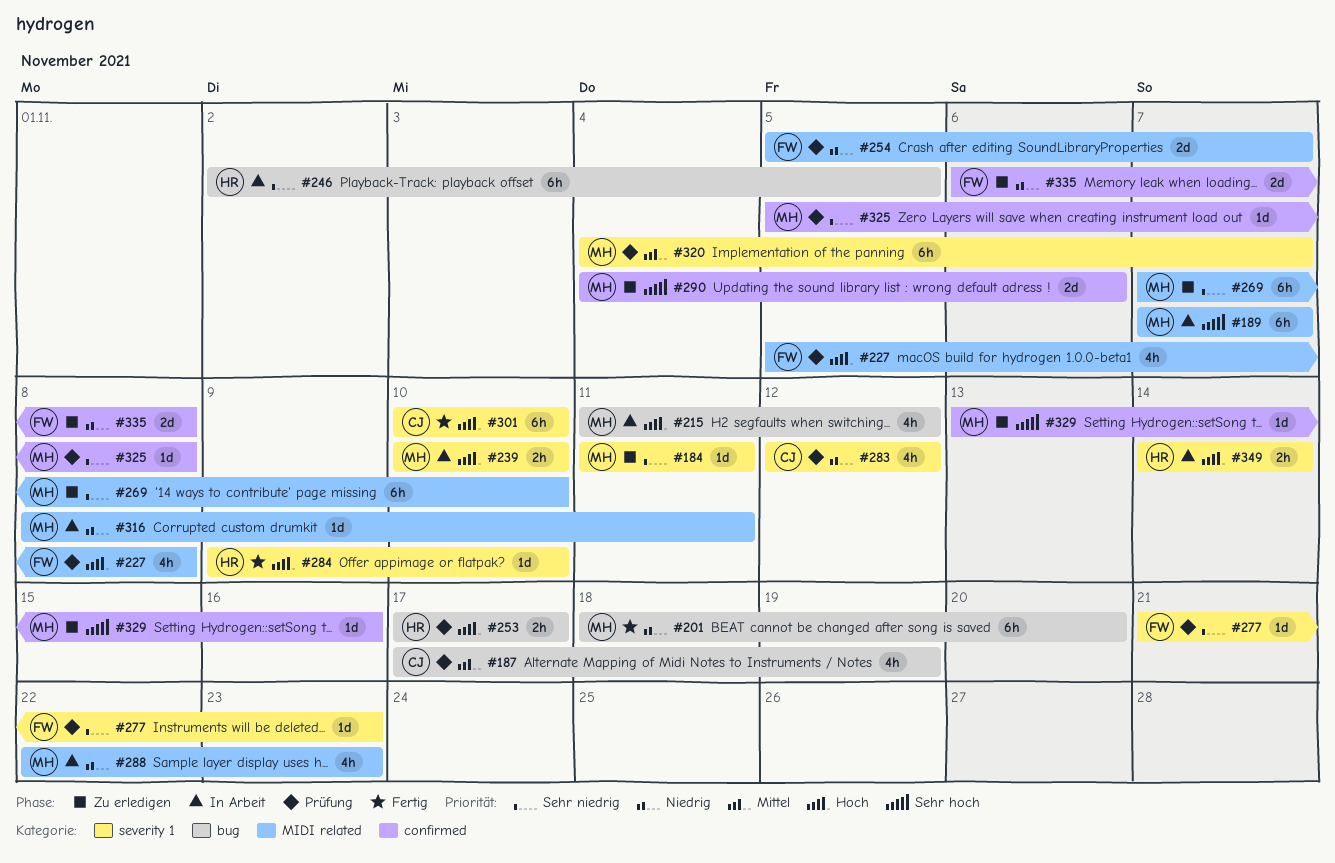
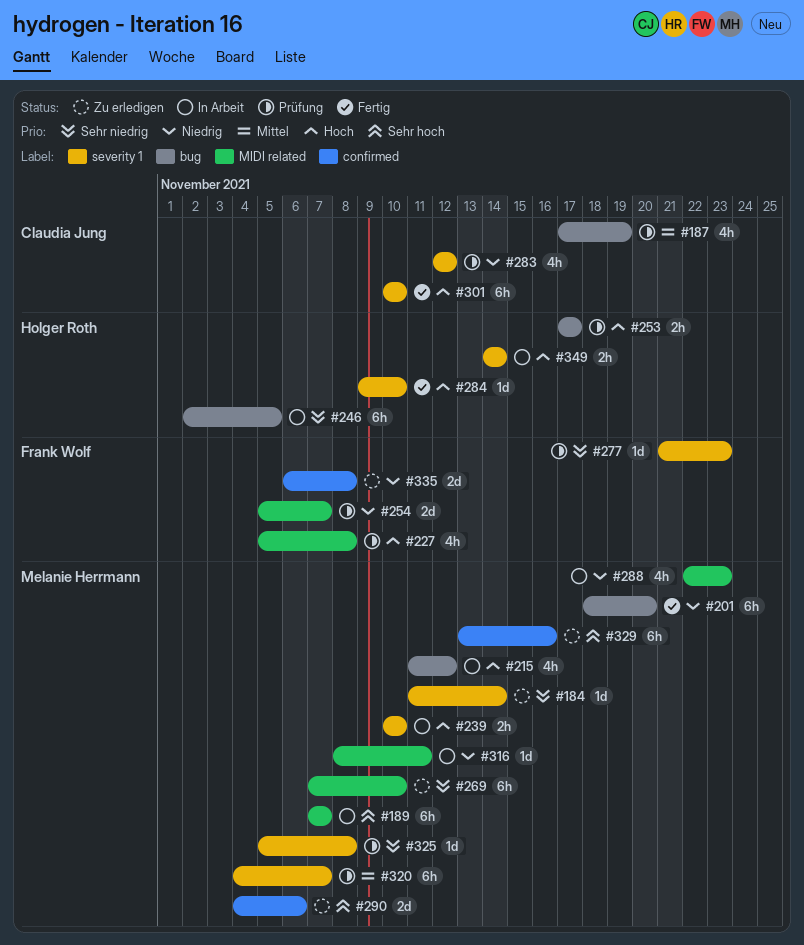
#184, due: Nov 11 -> Nov 14
#325, label: confirmed -> severity 1
#329, estimate: 1d -> 6h

